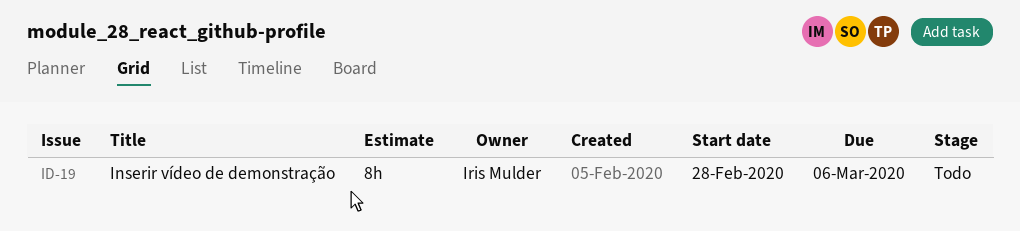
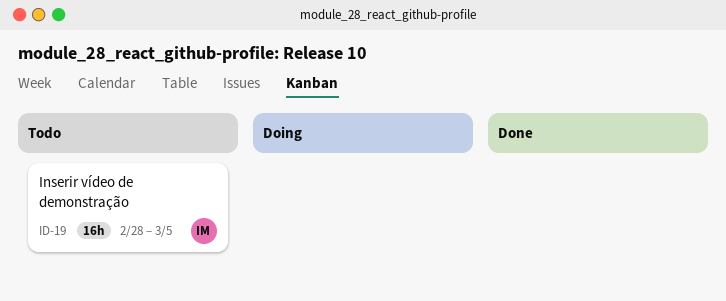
ID-19, estimate: 8h -> 16h
ID-19, due: Mar 6 -> Mar 5

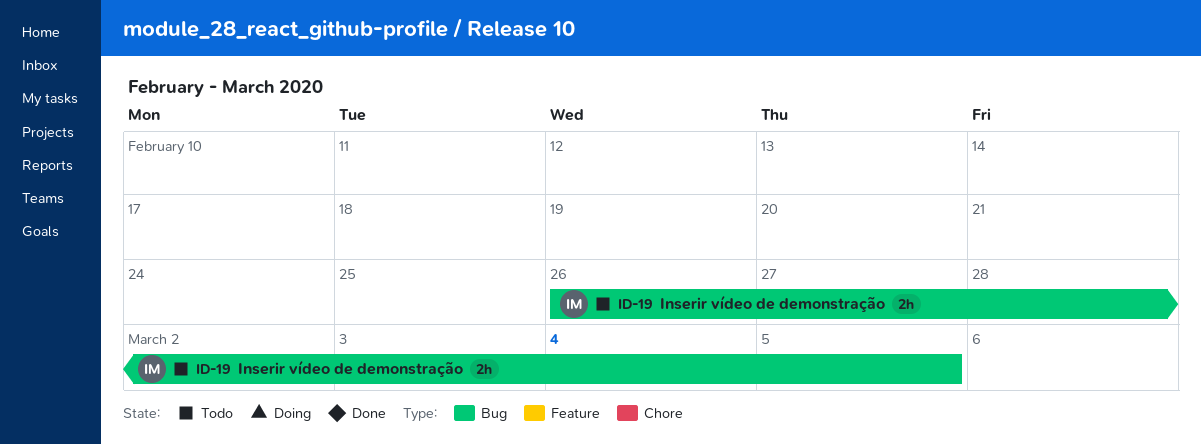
ID-19, estimate: 16h -> 2h
ID-19, start: Feb 28 -> Feb 26

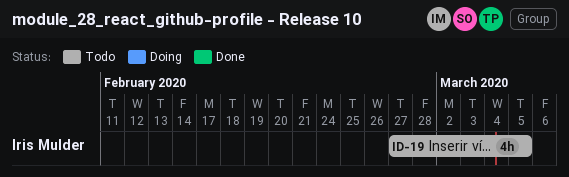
ID-19, estimate: 2h -> 4h
ID-19, start: Feb 26 -> Feb 27

